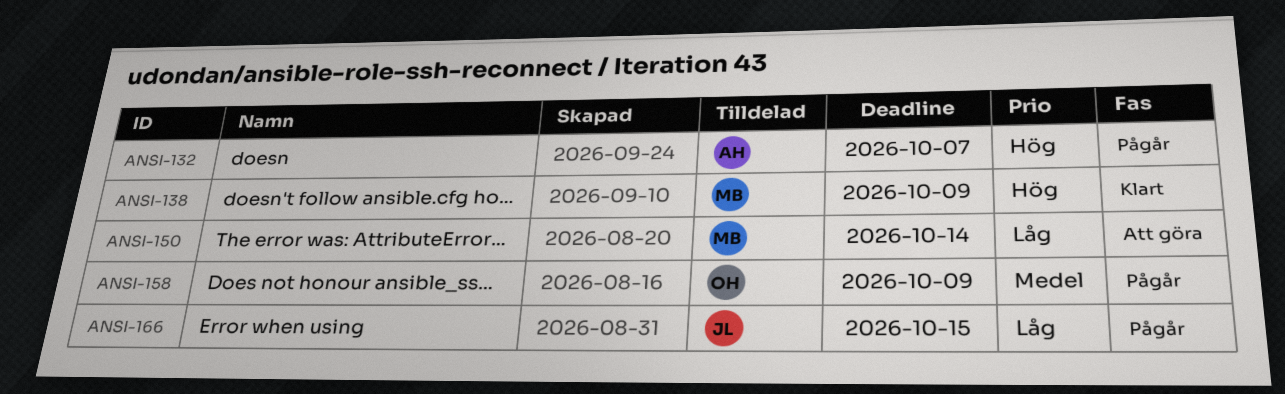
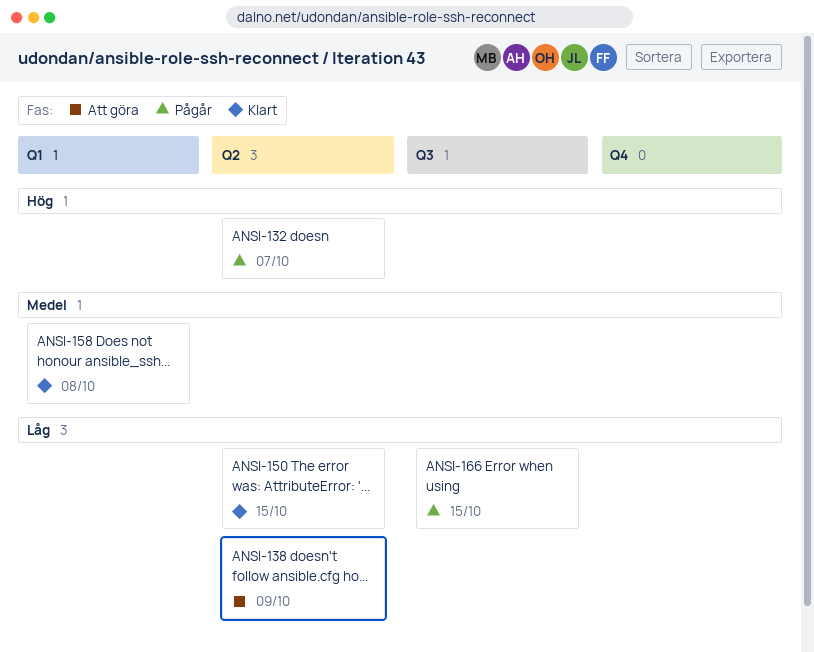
ANSI-138, status: Klart -> Att göra
ANSI-138, priority: Hög -> Låg
ANSI-150, status: Att göra -> Klart
ANSI-150, due: Oct 14 -> Oct 15
ANSI-158, status: Pågår -> Klart
ANSI-158, due: Oct 9 -> Oct 8

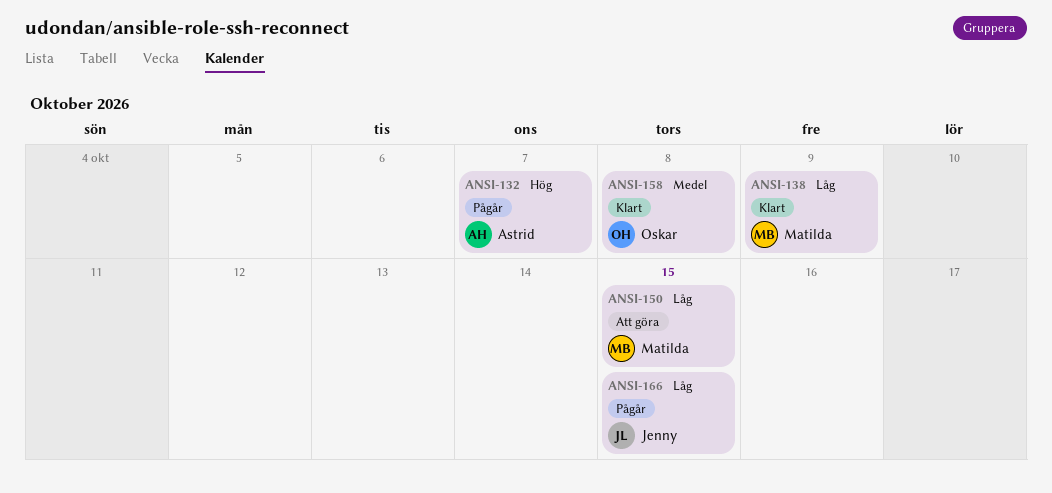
ANSI-138, status: Att göra -> Klart
ANSI-150, status: Klart -> Att göra

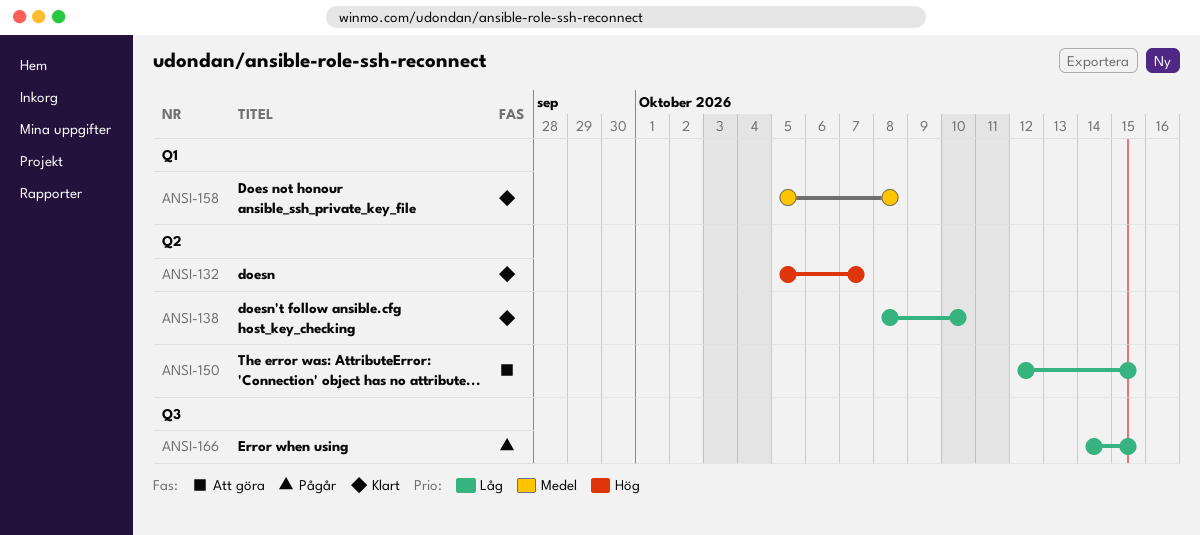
ANSI-132, status: Pågår -> Klart
ANSI-138, due: Oct 9 -> Oct 10

